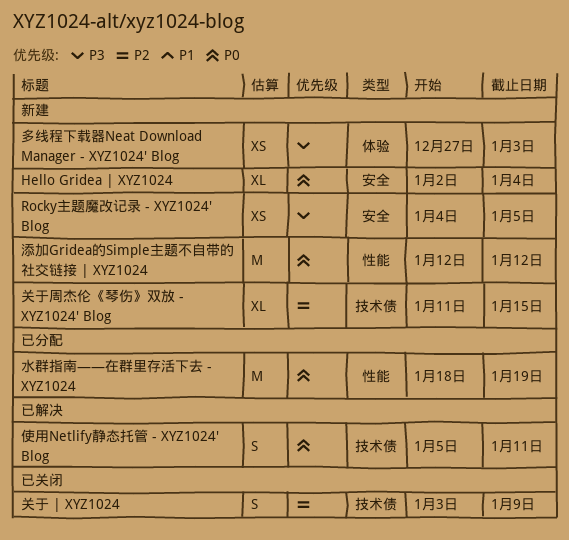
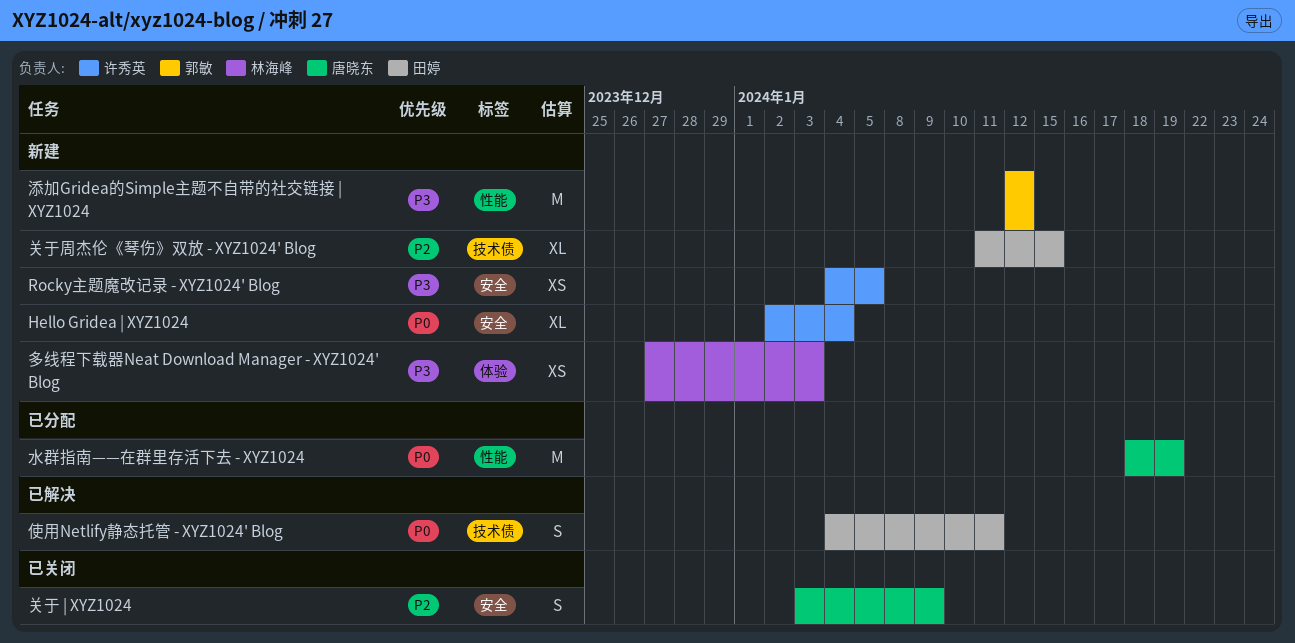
使用Netlify静态托管 - XYZ1024' Blog, start: Jan 5 -> Jan 4
关于 | XYZ1024, label: 技术债 -> 安全
添加Gridea的Simple主题不自带的社交链接 | XYZ1024, priority: P0 -> P3

